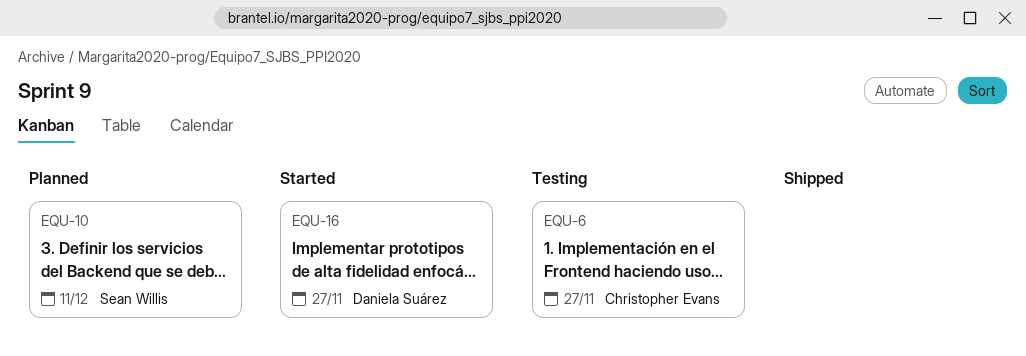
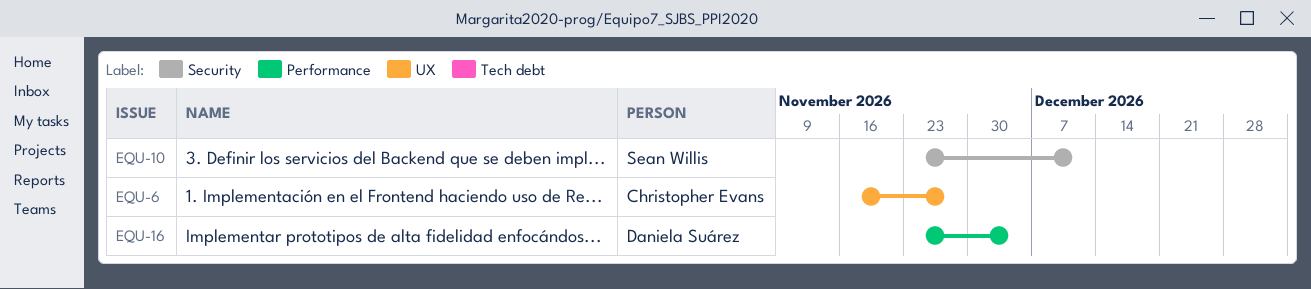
EQU-16, due: Nov 27 -> Dec 4

